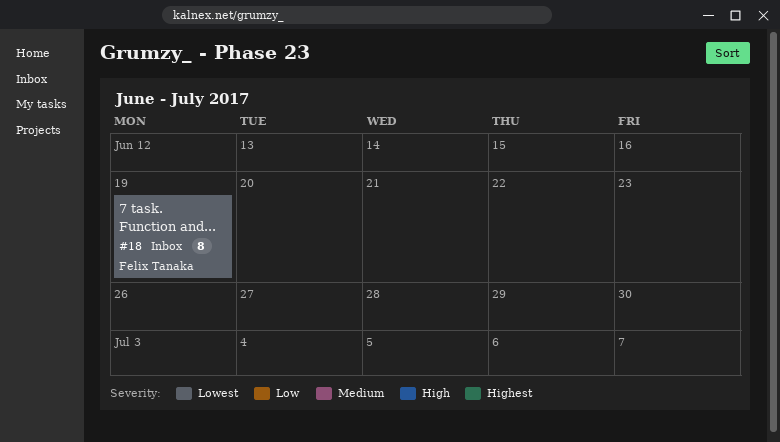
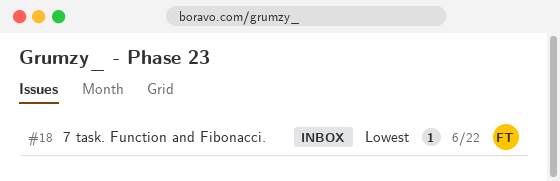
#18, estimate: 8 -> 1
#18, due: Jun 19 -> Jun 22

